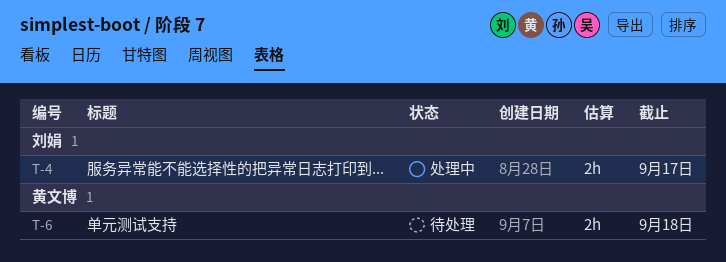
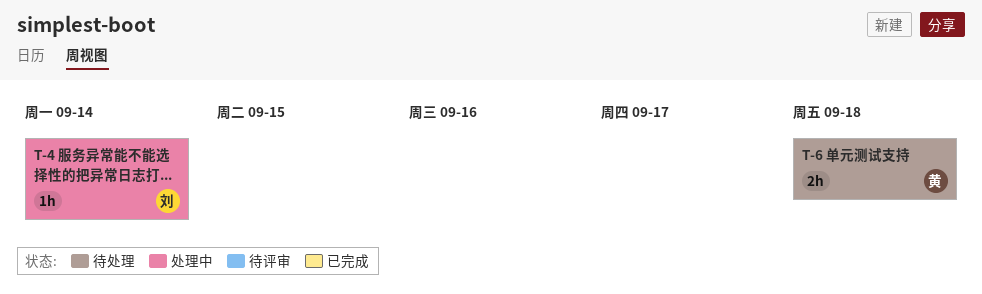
T-4, estimate: 2h -> 1h
T-4, due: Sep 17 -> Sep 14

